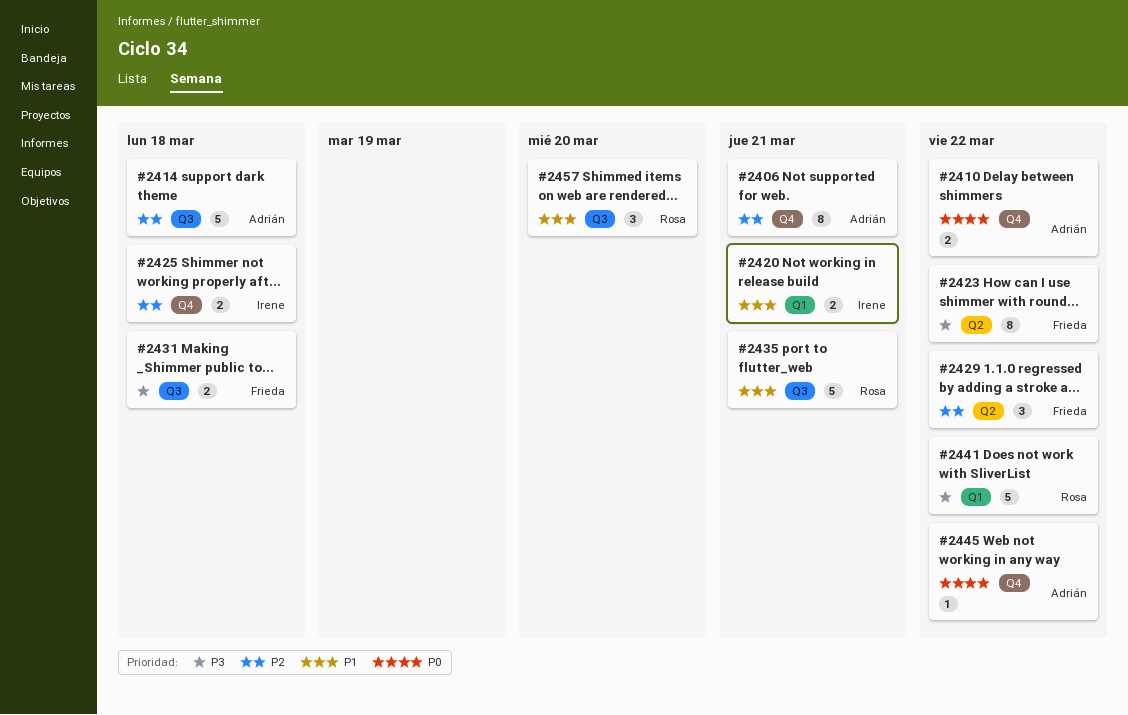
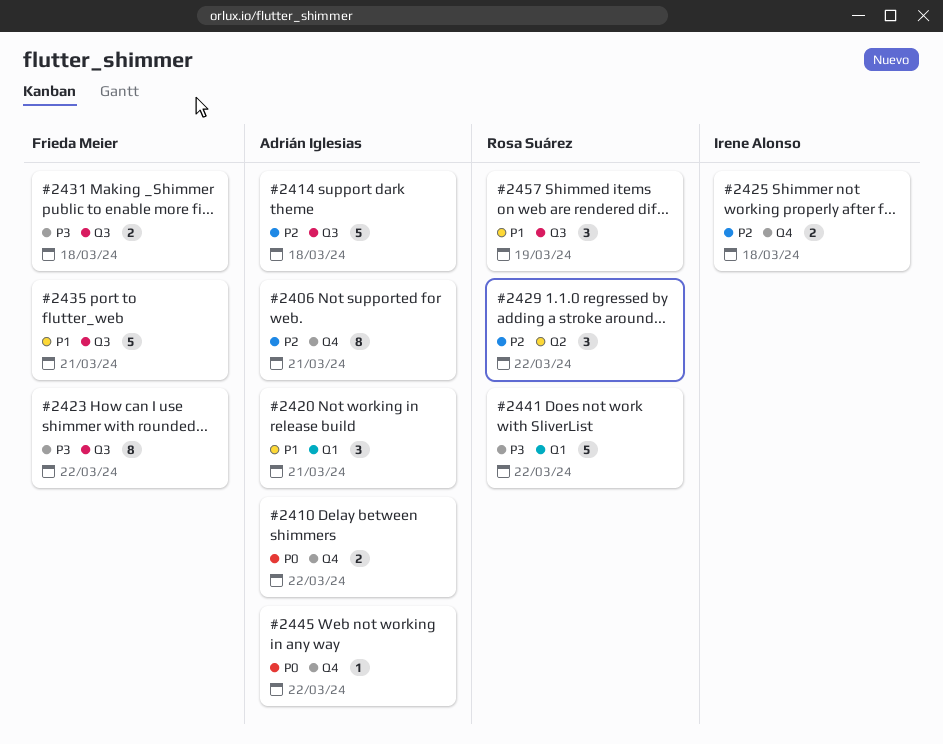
#2420, owner: Irene Alonso -> Adrián Iglesias
#2420, estimate: 2 -> 3
#2423, label: Q2 -> Q3
#2429, owner: Frieda Meier -> Rosa Suárez
#2435, owner: Rosa Suárez -> Frieda Meier
#2457, due: Mar 20 -> Mar 19

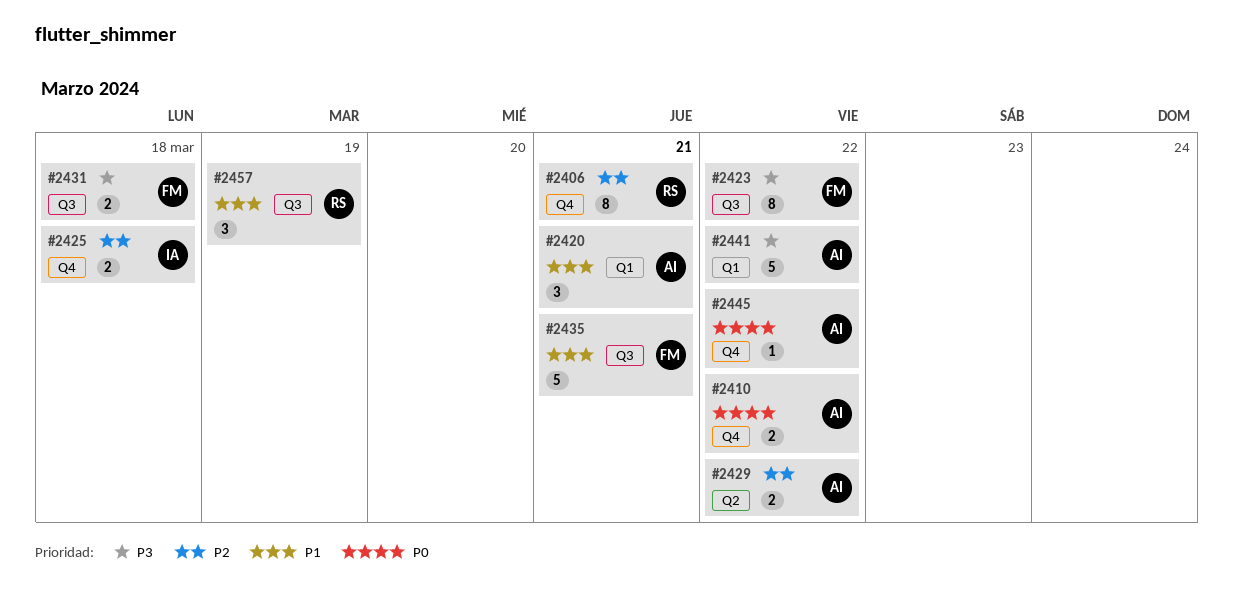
#2406, owner: Adrián Iglesias -> Rosa Suárez
#2414: present -> none
#2429, owner: Rosa Suárez -> Adrián Iglesias
#2429, estimate: 3 -> 2
#2441, owner: Rosa Suárez -> Adrián Iglesias

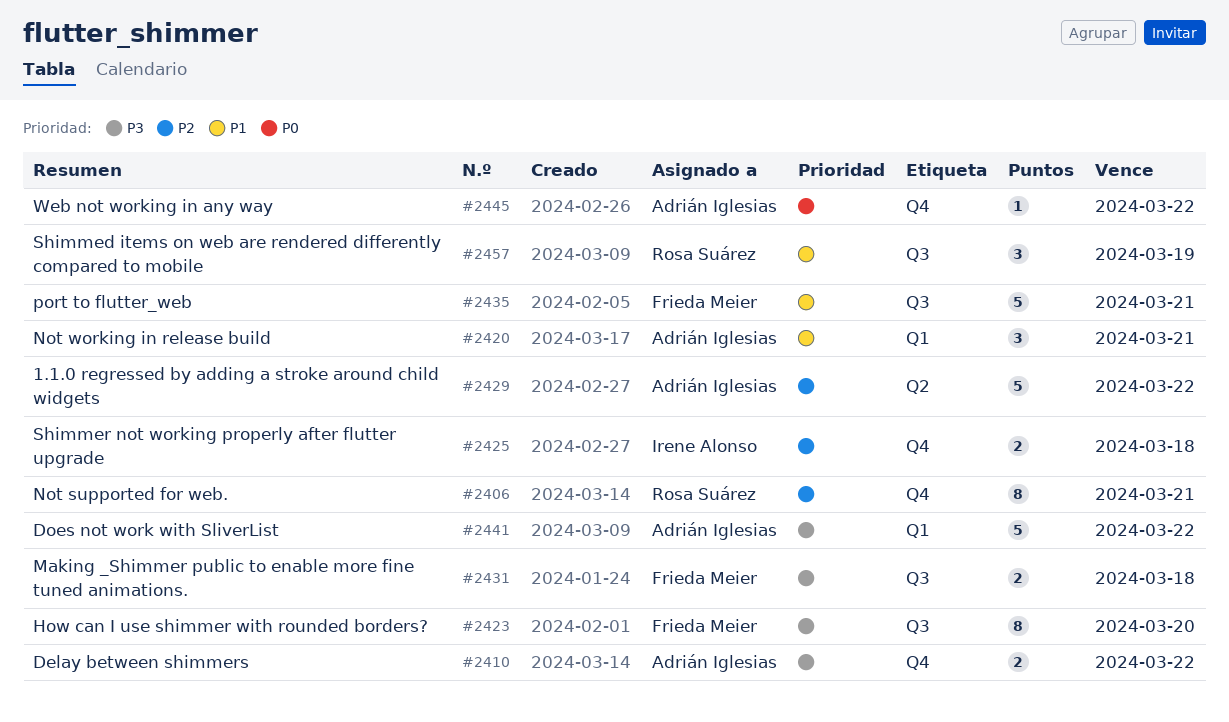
#2410, priority: P0 -> P3
#2423, due: Mar 22 -> Mar 20
#2429, estimate: 2 -> 5

